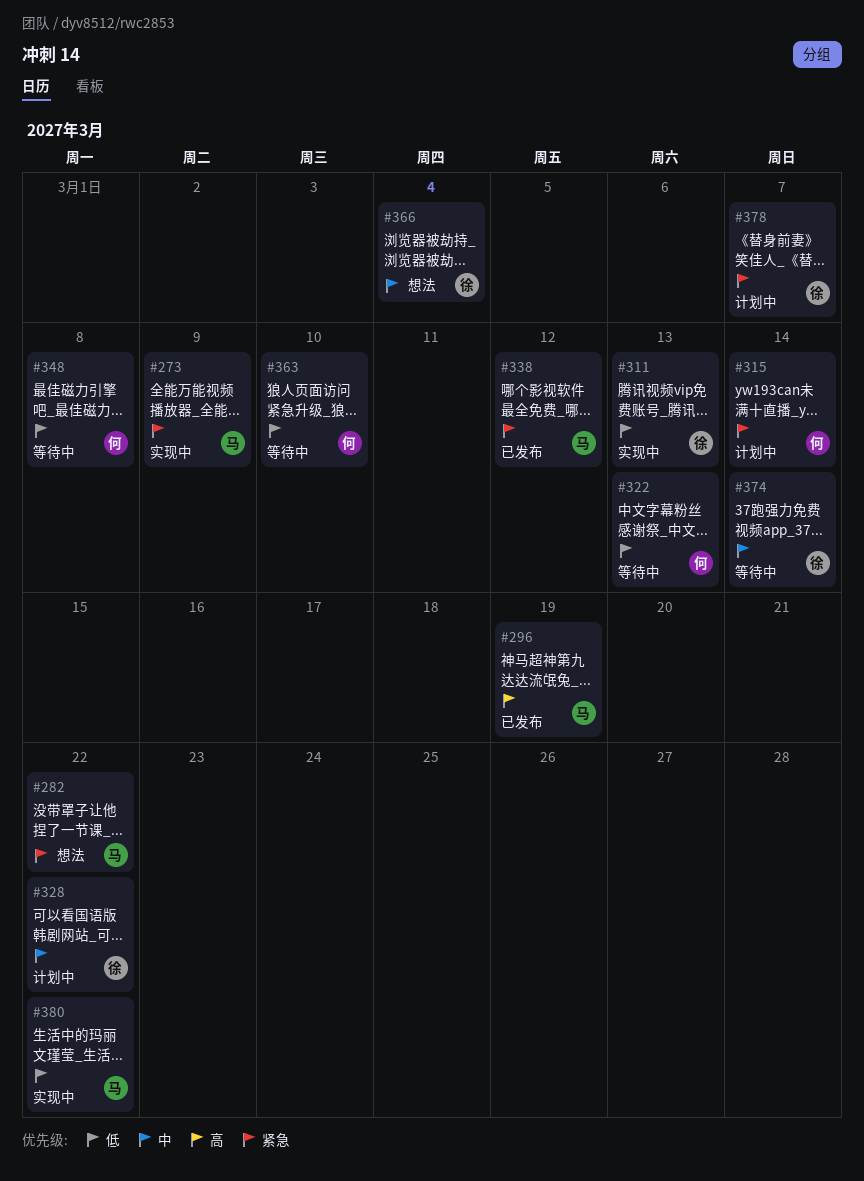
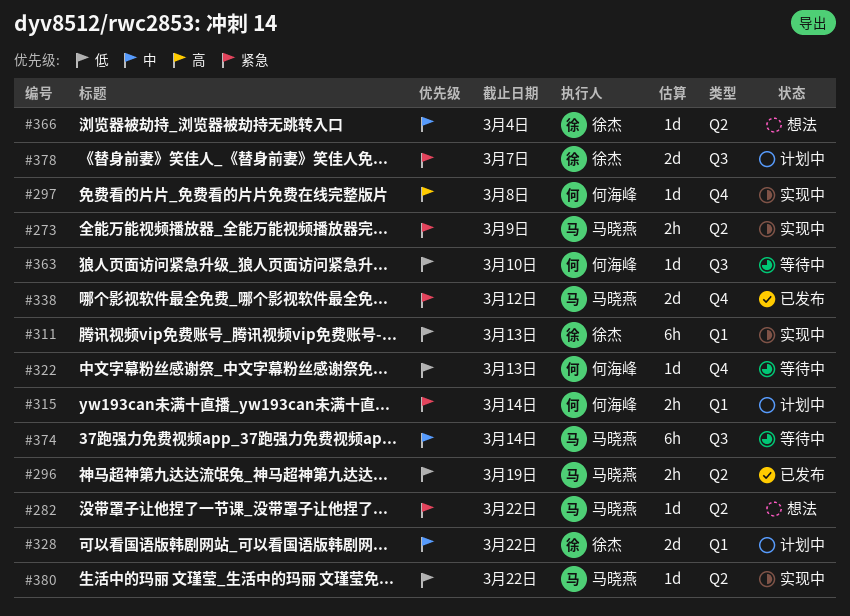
#296, priority: 高 -> 低
#297: none -> present
#348: present -> none
#374, owner: 徐杰 -> 马晓燕

